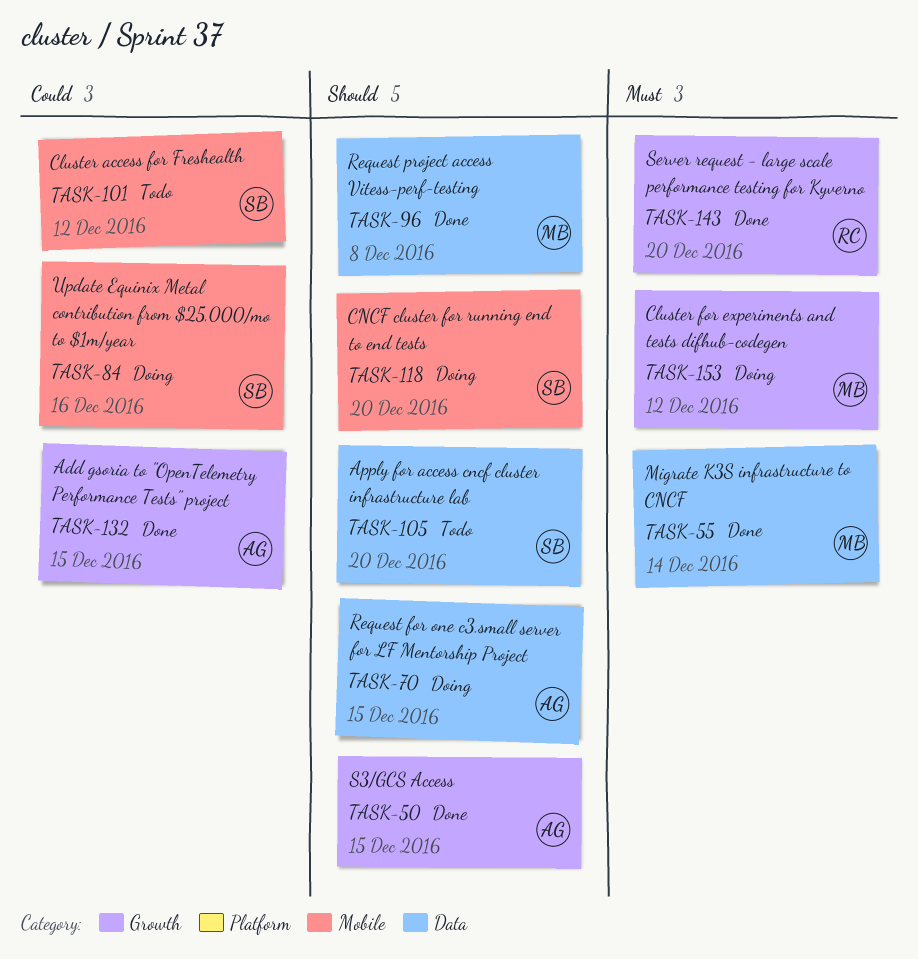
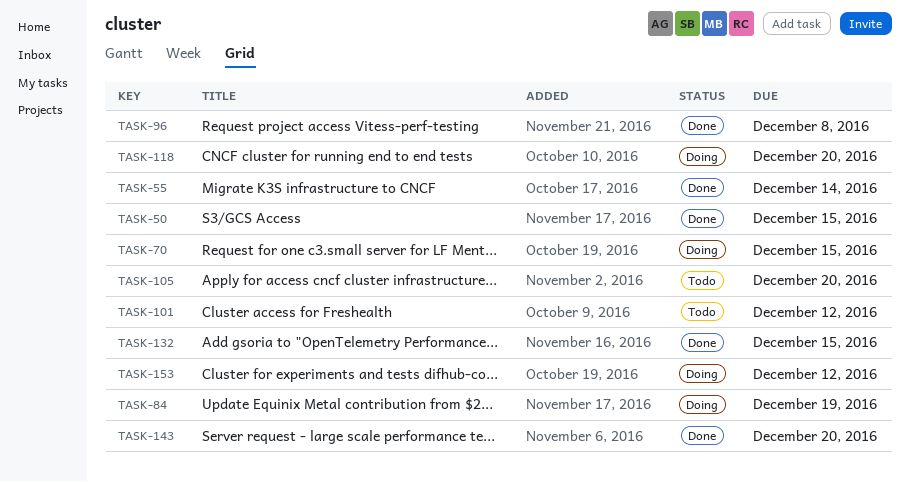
TASK-84, due: Dec 16 -> Dec 19

